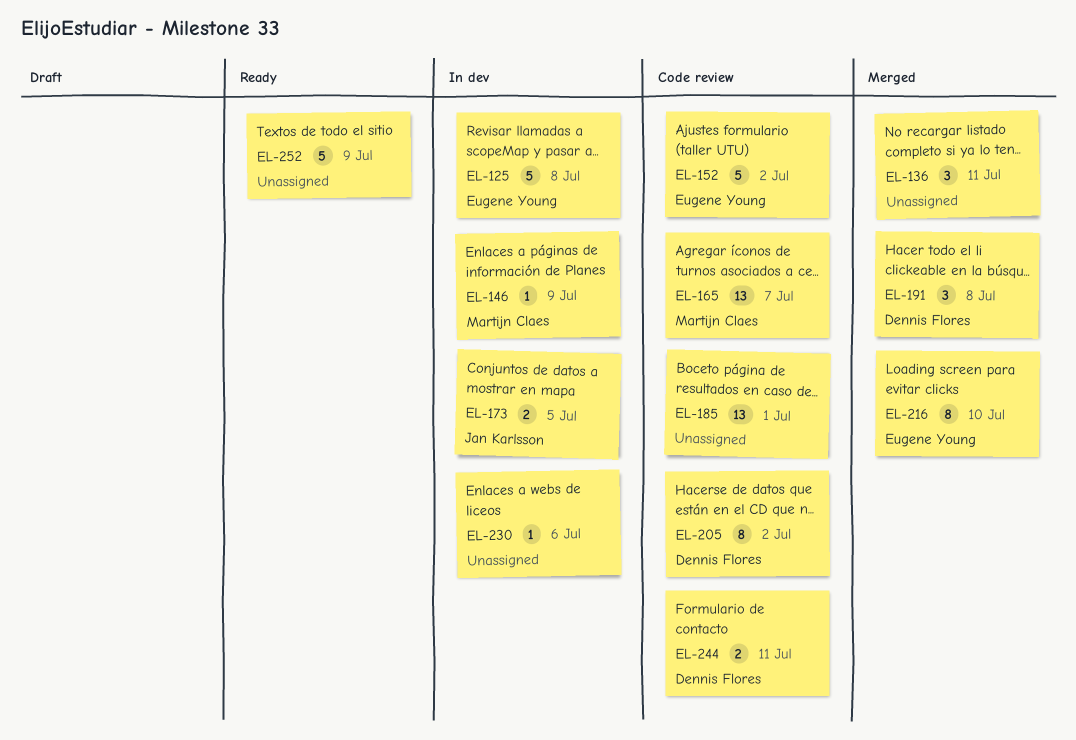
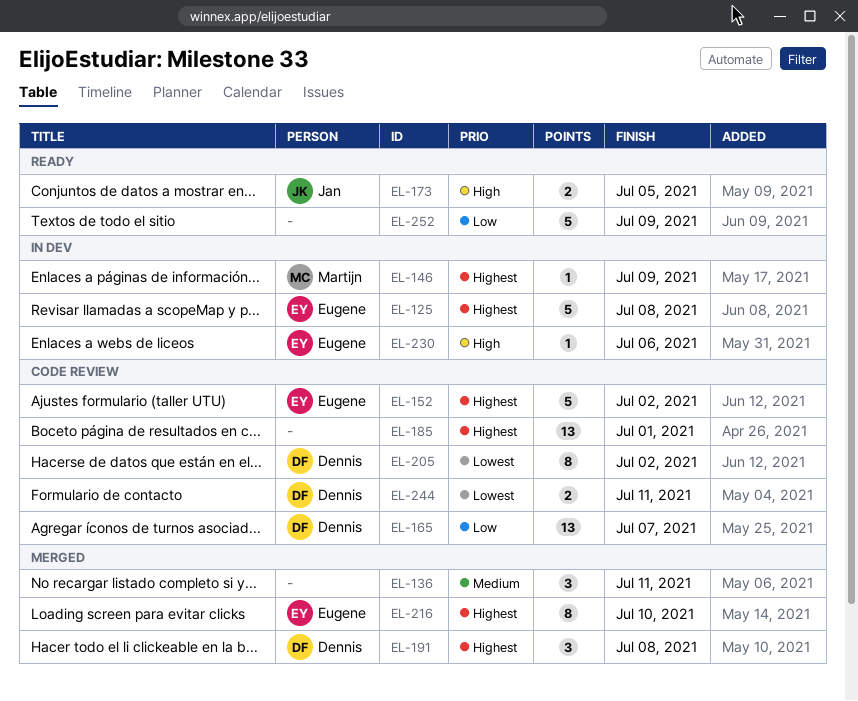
EL-165, owner: Martijn Claes -> Dennis Flores
EL-173, status: In dev -> Ready
EL-230, owner: none -> Eugene Young

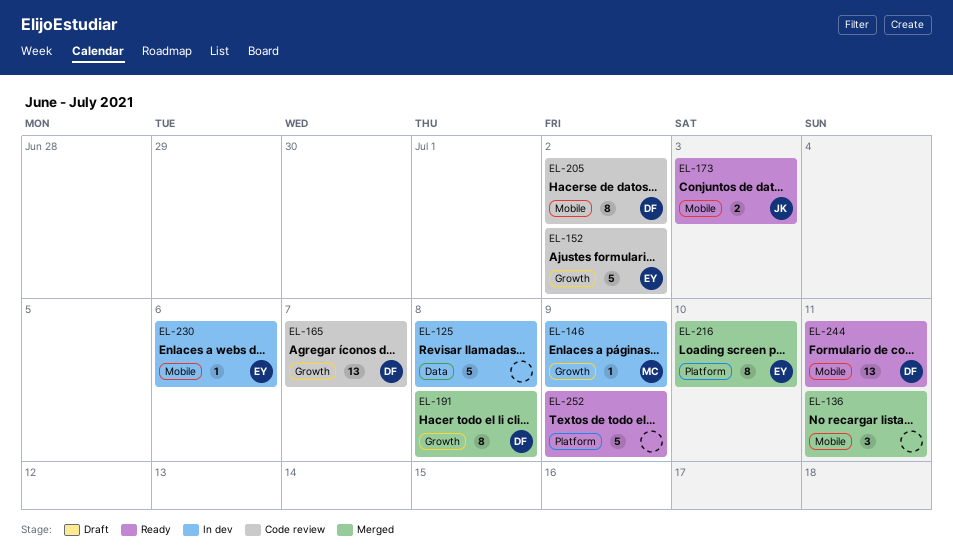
EL-125, owner: Eugene -> none
EL-173, due: Jul 5 -> Jul 3
EL-185: present -> none
EL-191, estimate: 3 -> 8
EL-244, status: Code review -> Ready
EL-244, estimate: 2 -> 13

